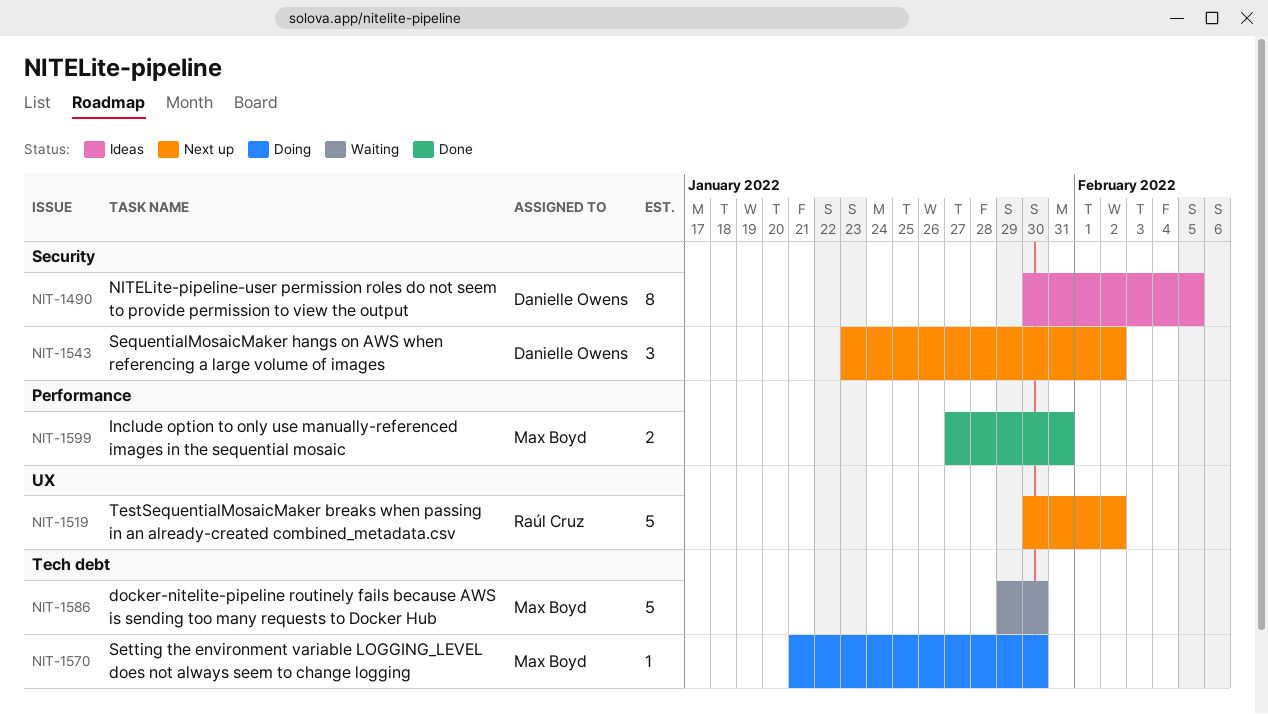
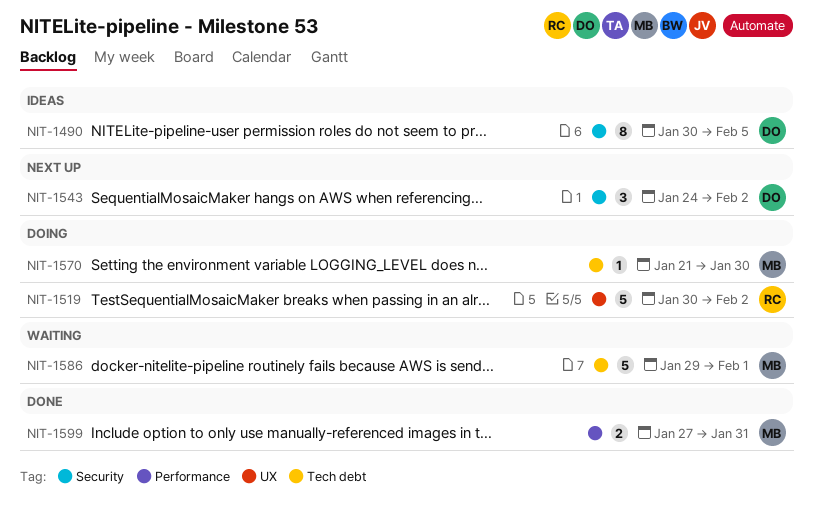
NIT-1519, status: Next up -> Doing
NIT-1543, start: Jan 23 -> Jan 24
NIT-1586, due: Jan 30 -> Feb 1

